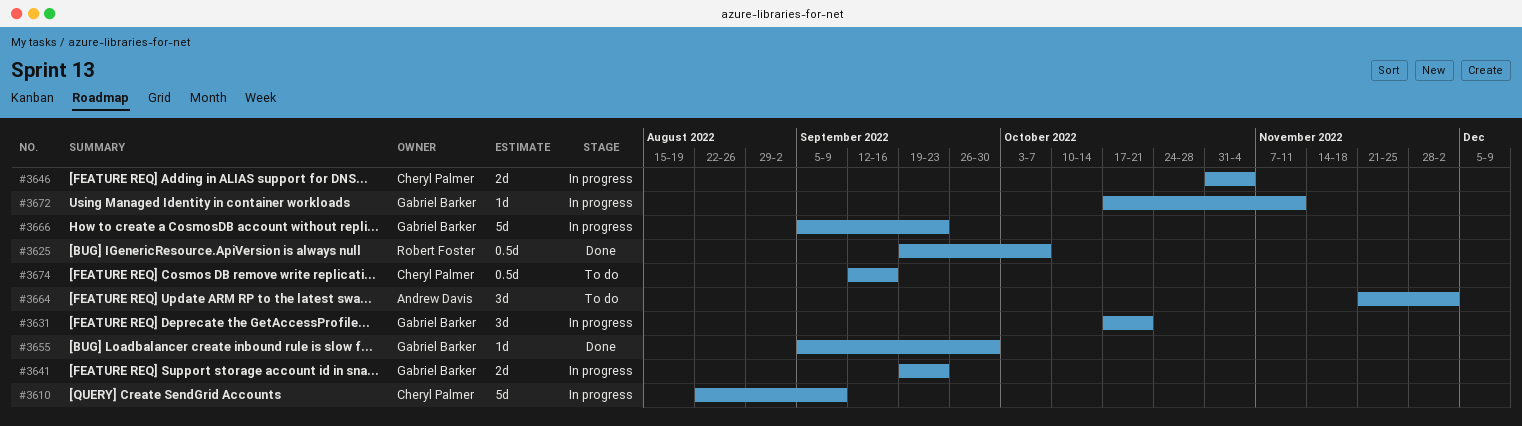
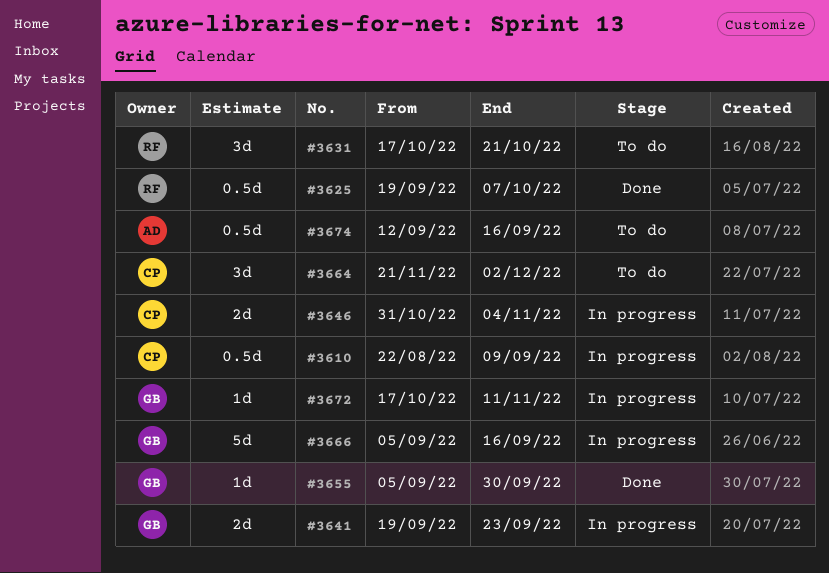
#3610, estimate: 5d -> 0.5d
#3631, status: In progress -> To do
#3631, owner: Gabriel Barker -> Robert Foster
#3664, owner: Andrew Davis -> Cheryl Palmer
#3666, due: Sep 23 -> Sep 16
#3674, owner: Cheryl Palmer -> Andrew Davis

